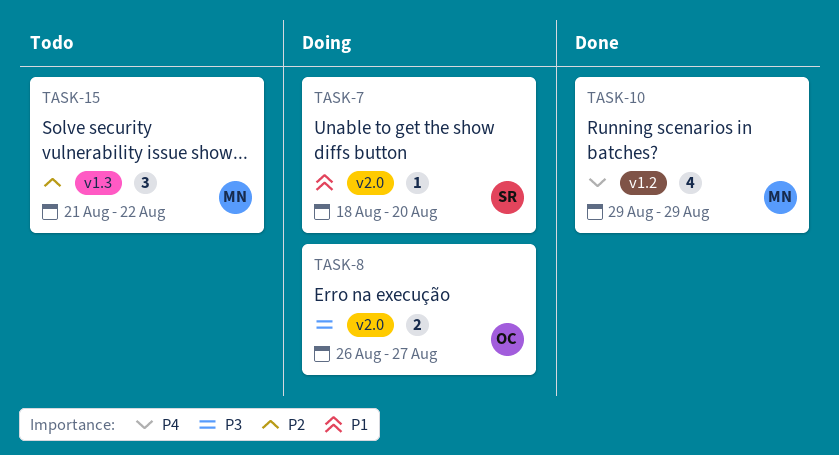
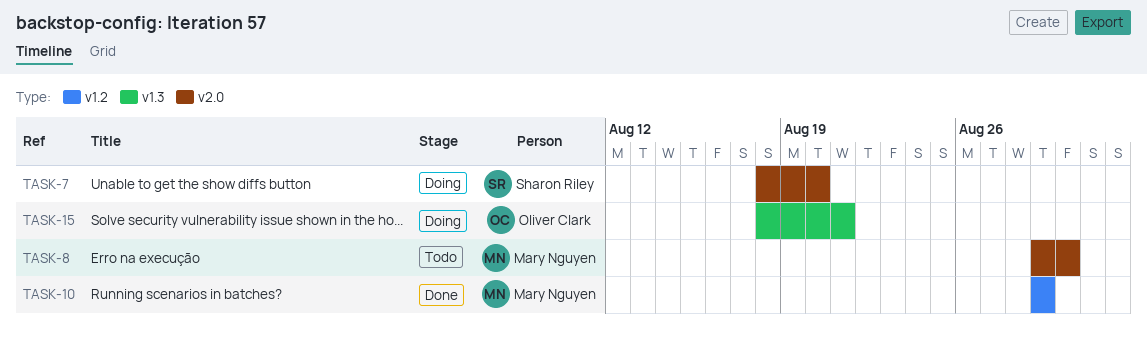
TASK-8, status: Doing -> Todo
TASK-8, owner: Oliver Clark -> Mary Nguyen
TASK-8, start: Aug 26 -> Aug 29
TASK-8, due: Aug 27 -> Aug 30
TASK-15, status: Todo -> Doing
TASK-15, owner: Mary Nguyen -> Oliver Clark
TASK-15, start: Aug 21 -> Aug 18
TASK-15, due: Aug 22 -> Aug 21

